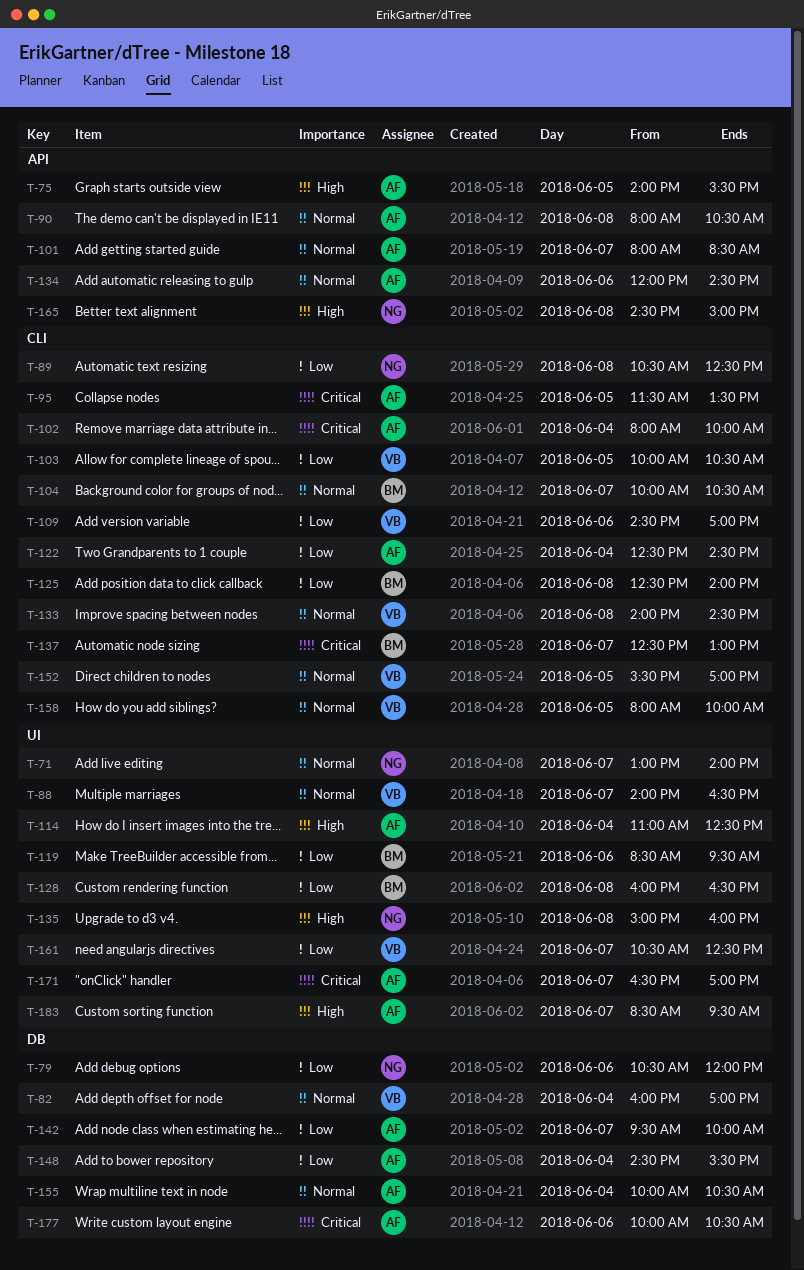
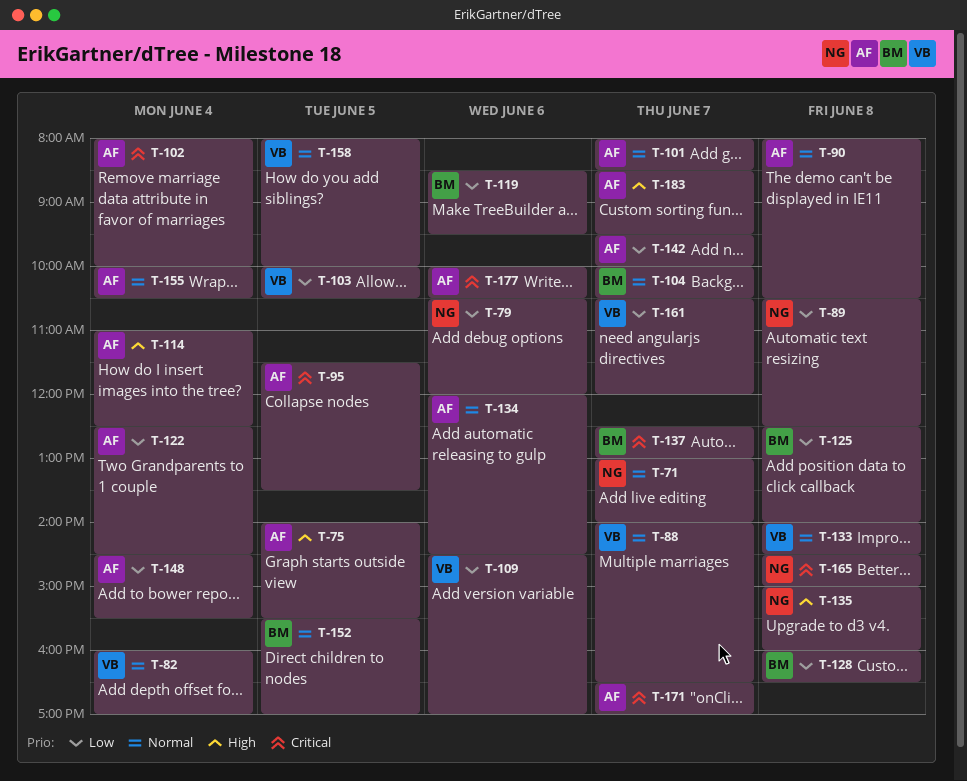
T-152, owner: VB -> BM
T-161, ends: 12:30 -> 12:00
T-165, priority: High -> Critical

